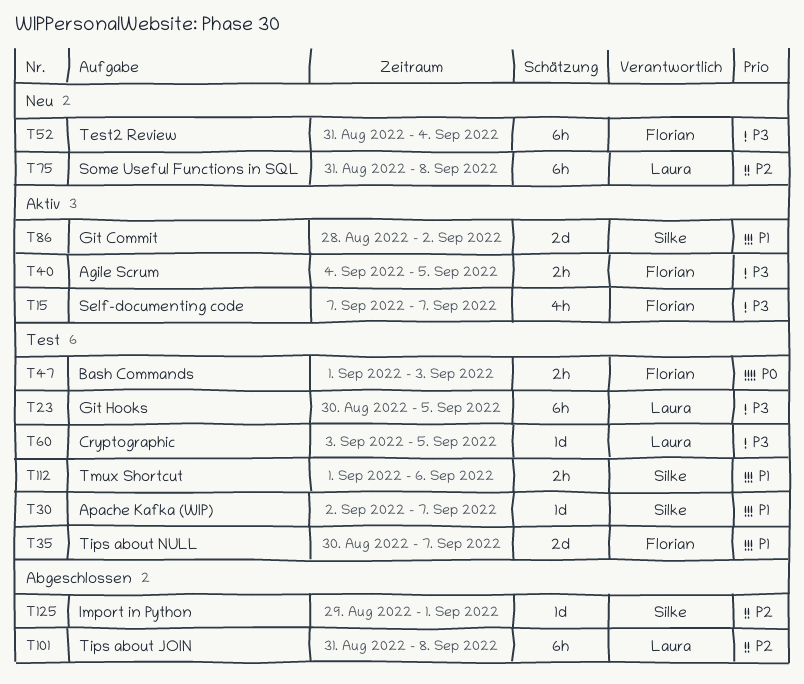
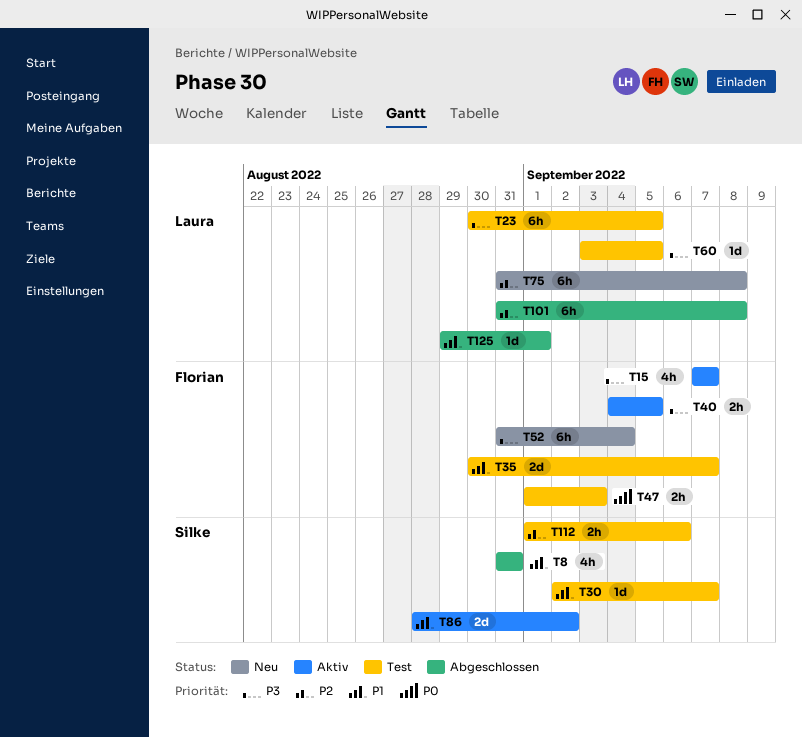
T8: none -> present
T112, priority: P1 -> P2
T125, owner: Silke -> Laura
T125, priority: P2 -> P1

